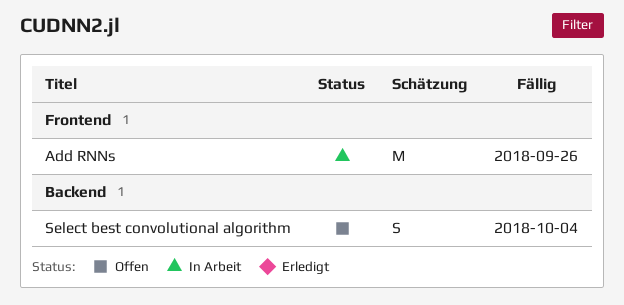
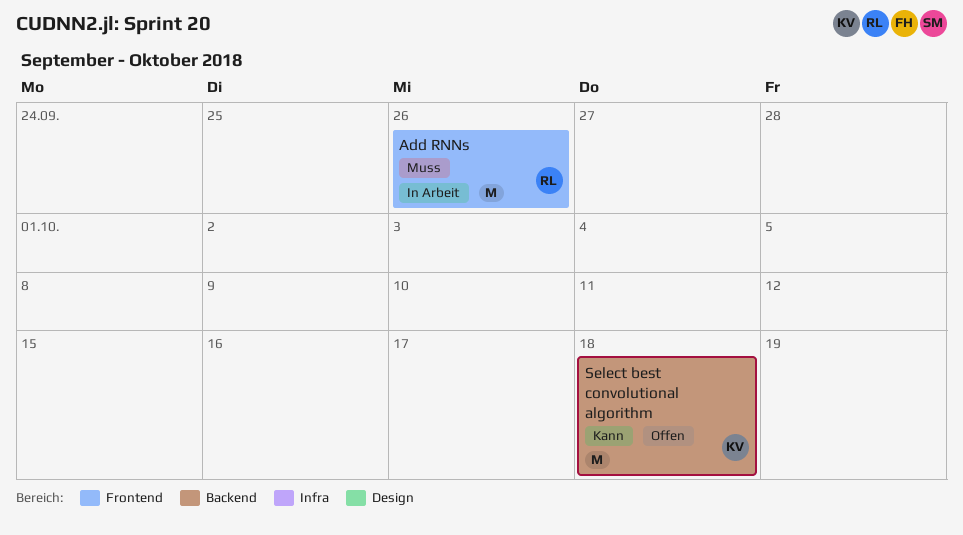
Select best convolutional algorithm, estimate: S -> M
Select best convolutional algorithm, due: Oct 4 -> Oct 18

